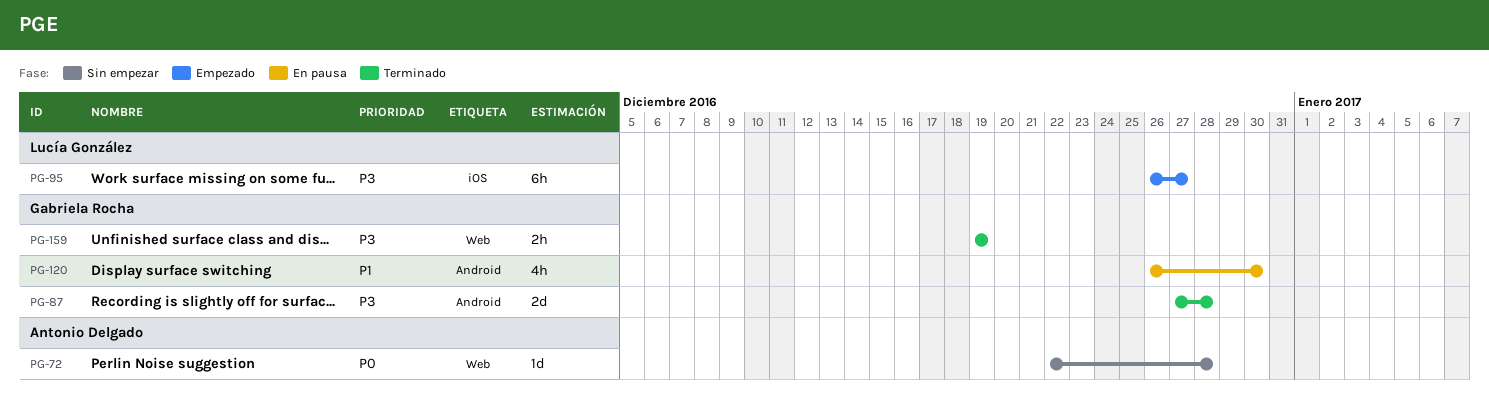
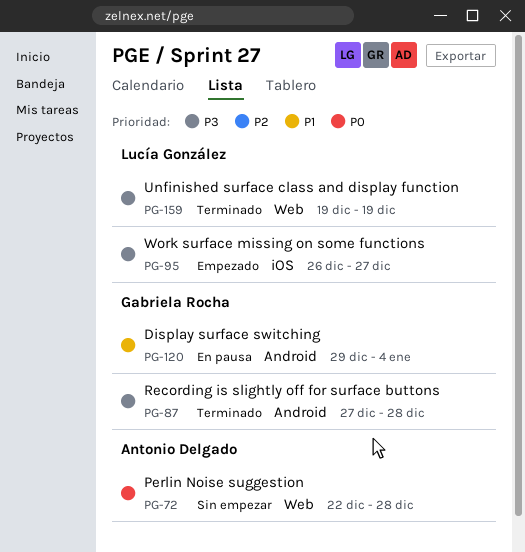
PG-120, start: Dec 26 -> Dec 29
PG-120, due: Dec 30 -> Jan 4
PG-159, owner: Gabriela Rocha -> Lucía González

